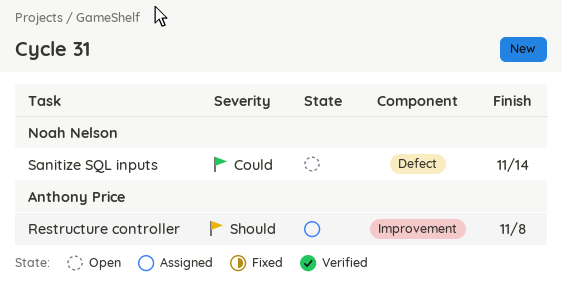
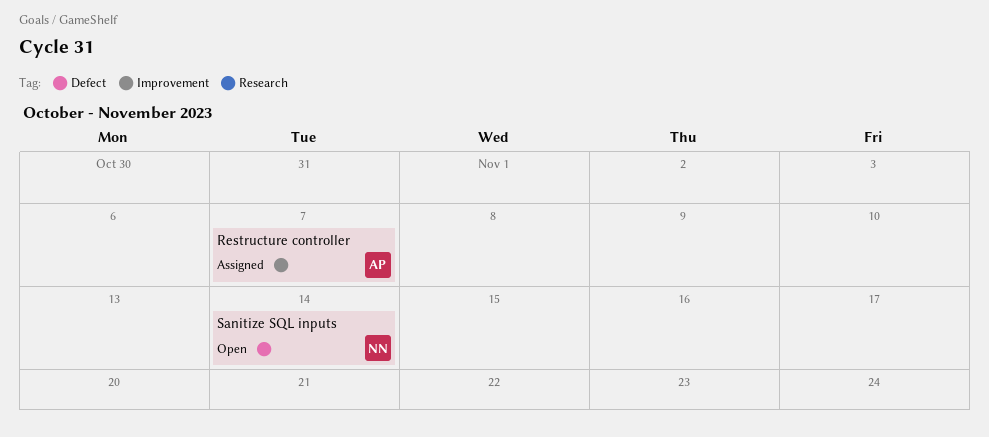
Restructure controller, due: Nov 8 -> Nov 7

